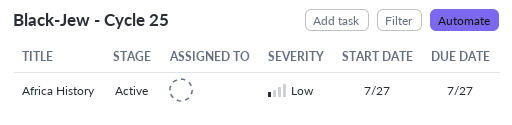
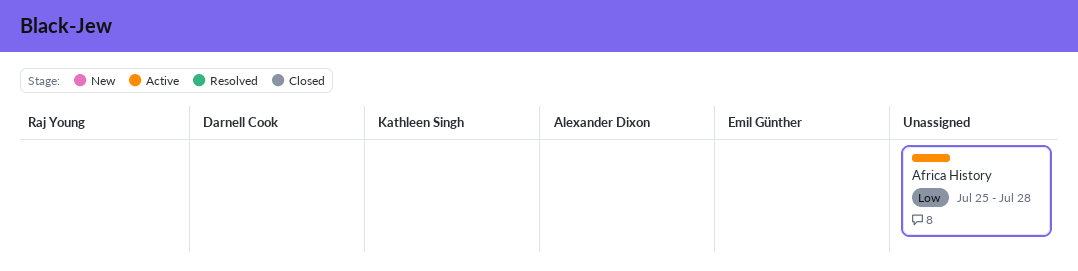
Africa History, start: Jul 27 -> Jul 25
Africa History, due: Jul 27 -> Jul 28

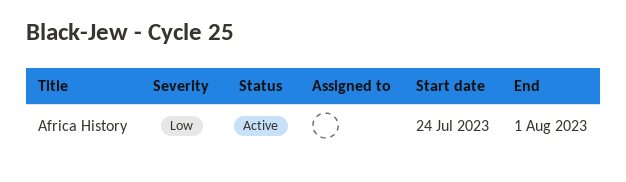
Africa History, start: Jul 25 -> Jul 24
Africa History, due: Jul 28 -> Aug 1

